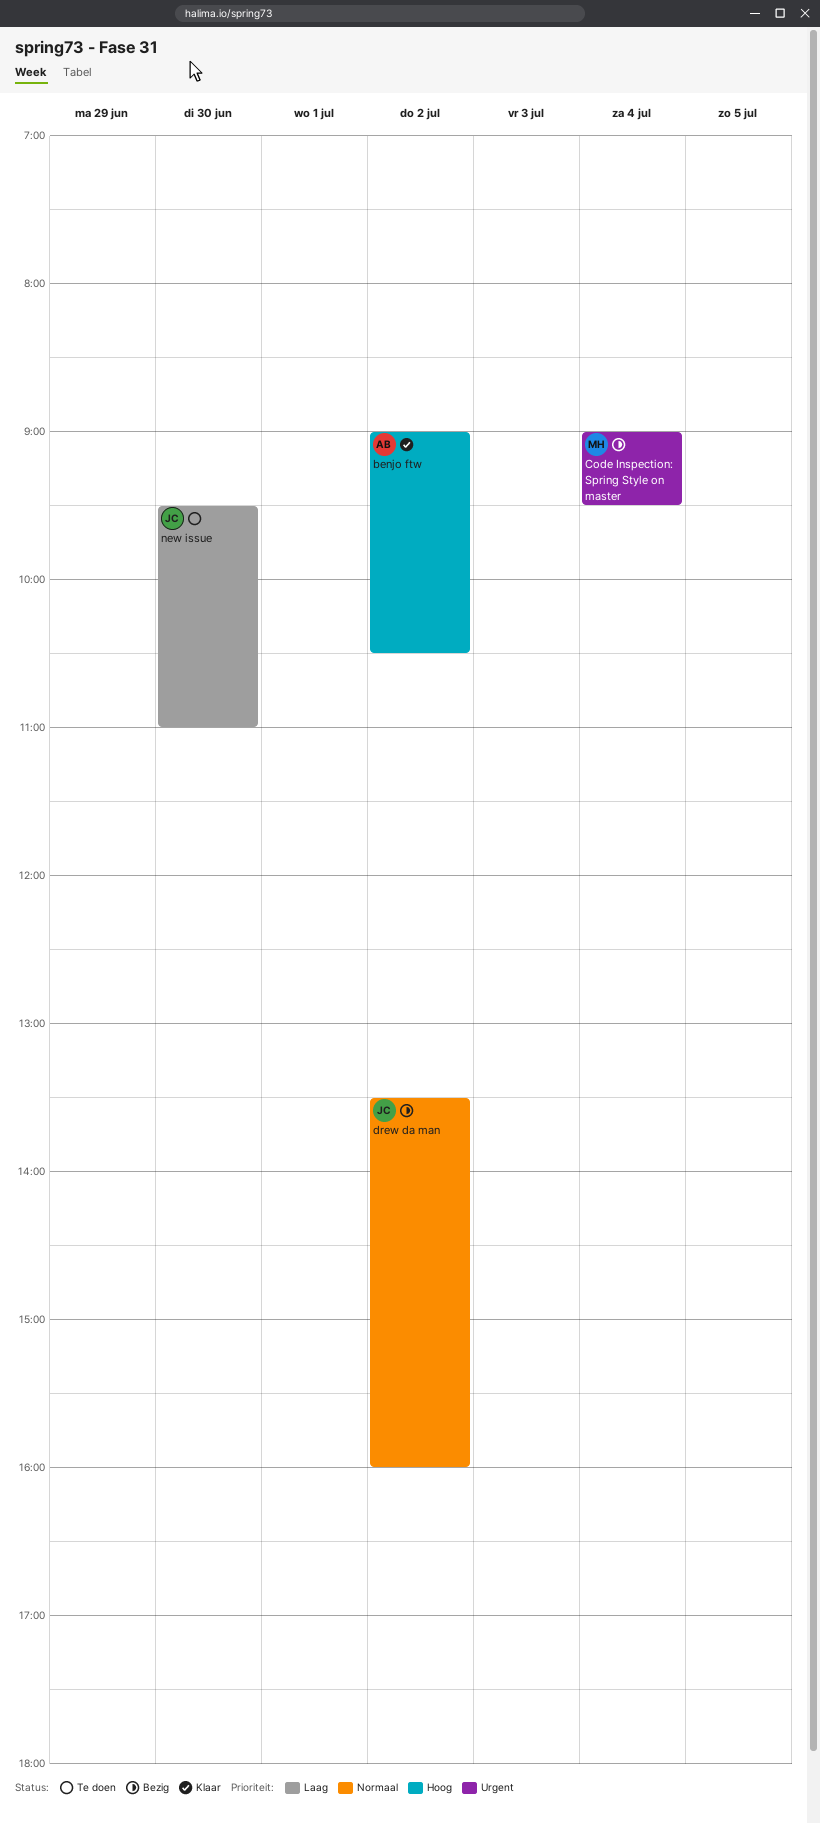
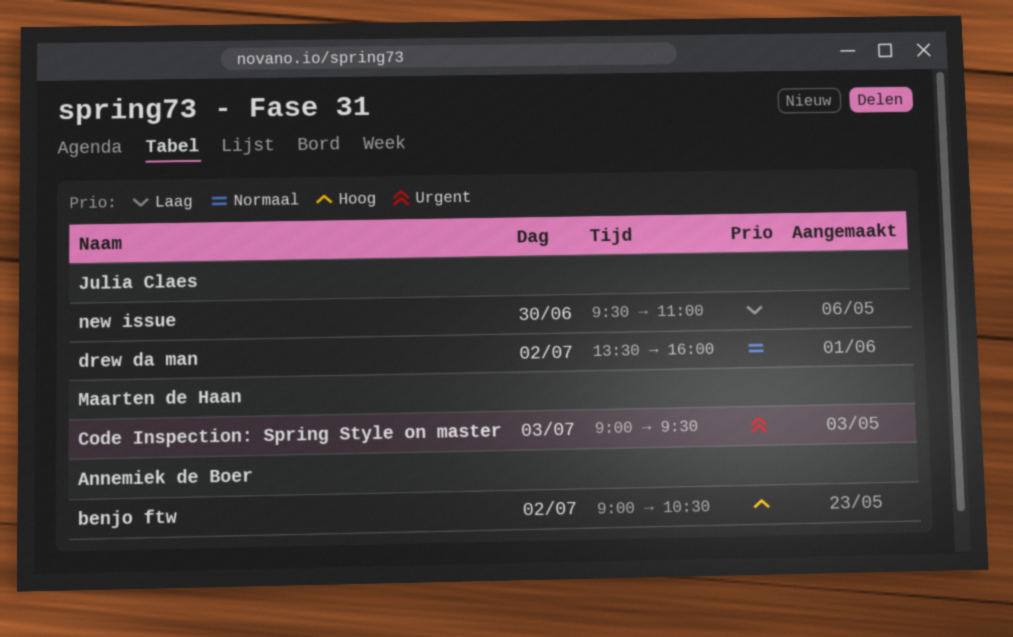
Code Inspection: Spring Style on master, day: Jul 4 -> Jul 3

